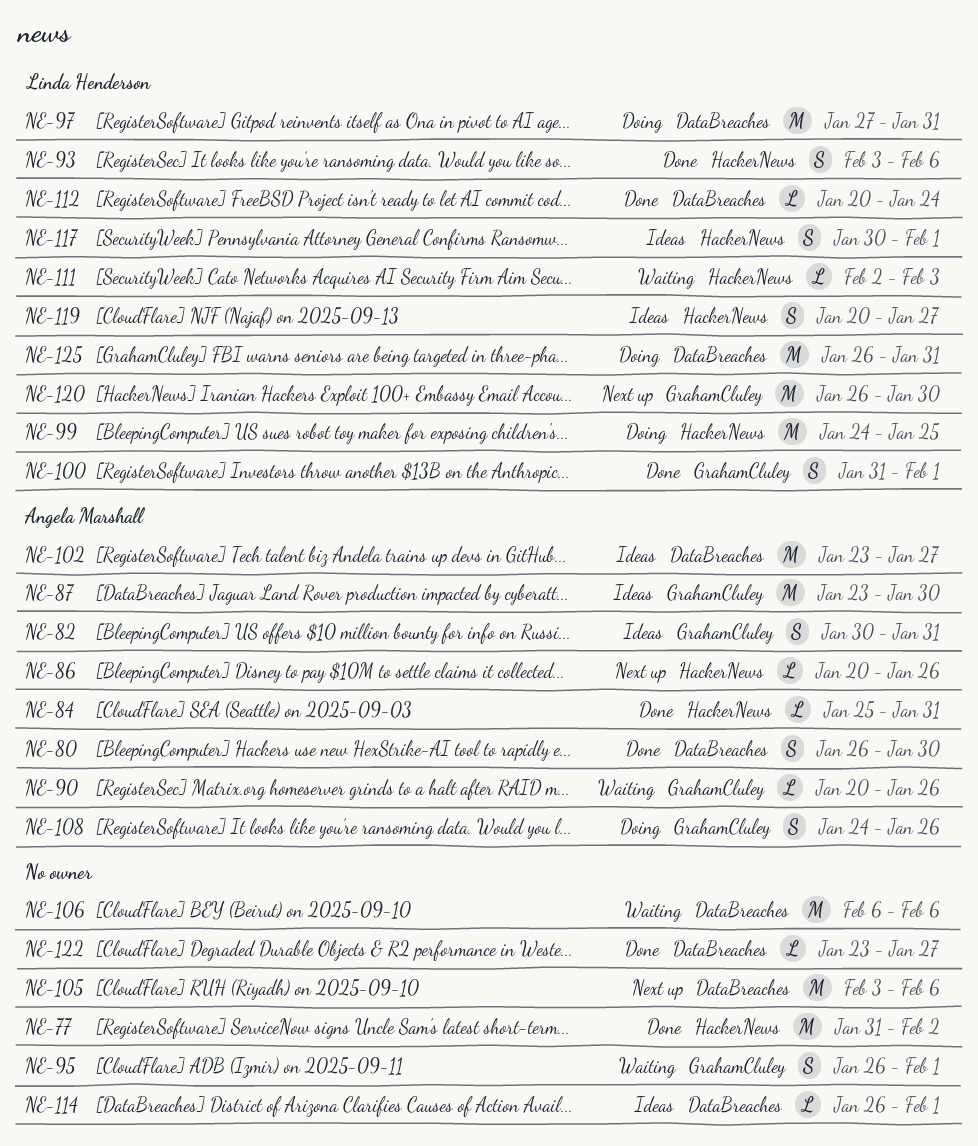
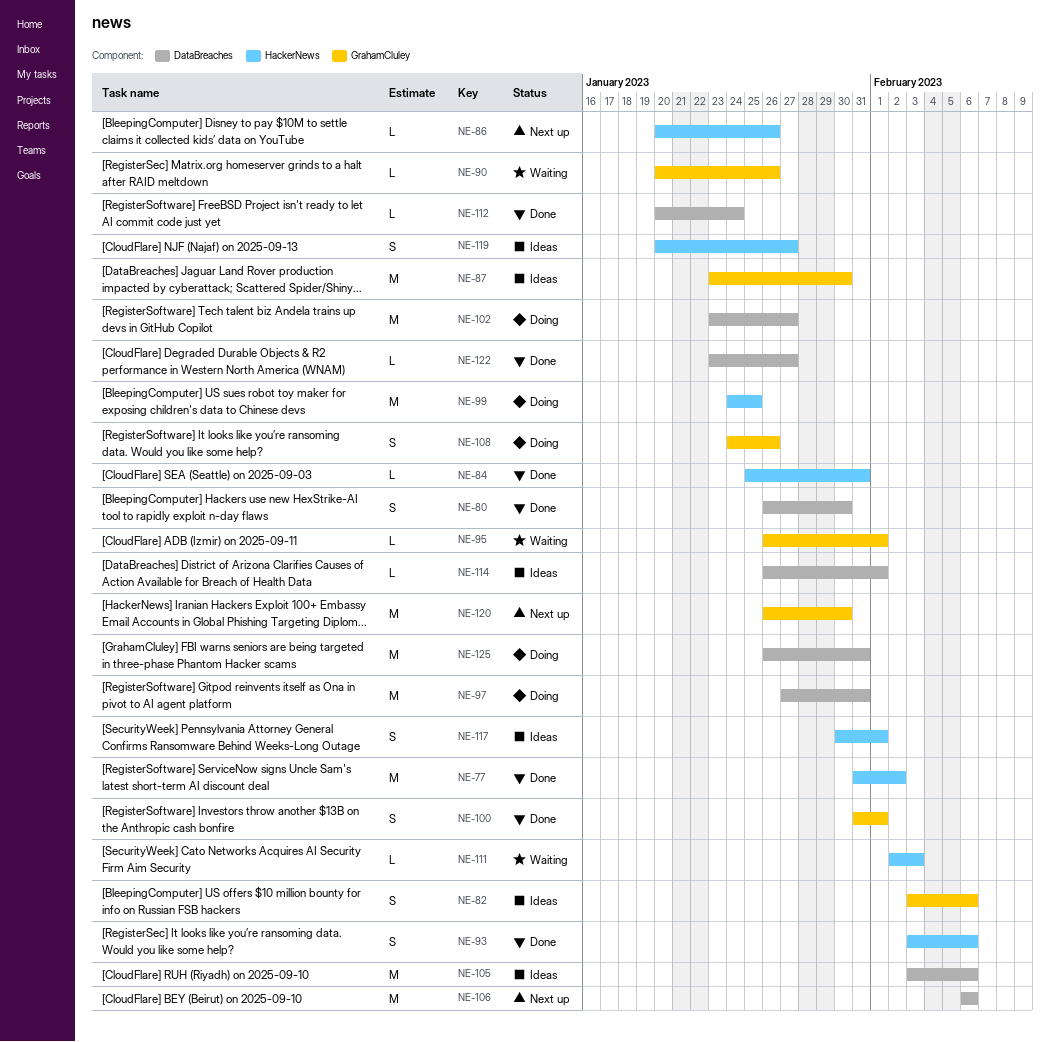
NE-82, start: Jan 30 -> Feb 3
NE-82, due: Jan 31 -> Feb 6
NE-95, estimate: S -> L
NE-102, status: Ideas -> Doing
NE-105, status: Next up -> Ideas
NE-106, status: Waiting -> Next up

